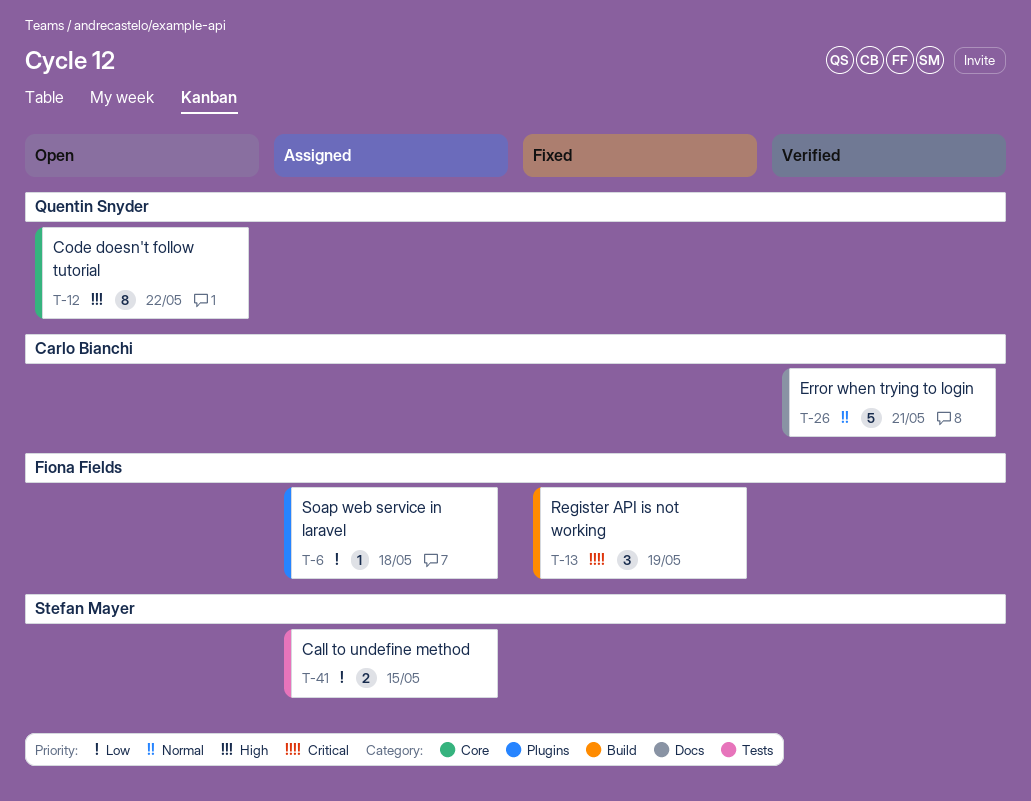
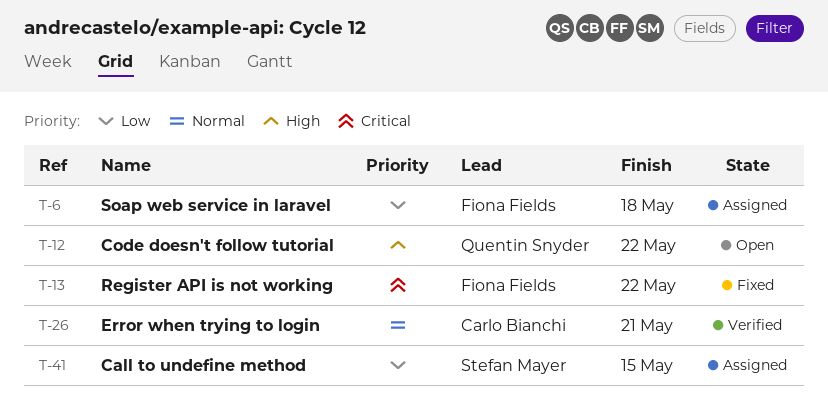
T-13, due: May 19 -> May 22

